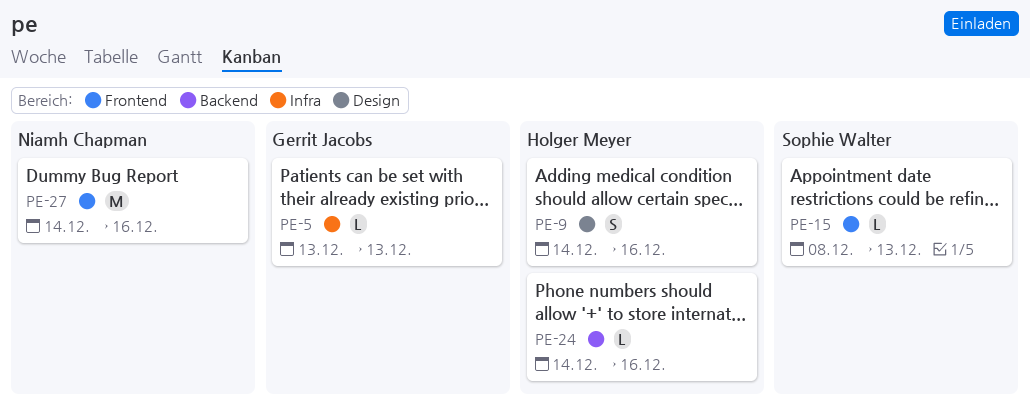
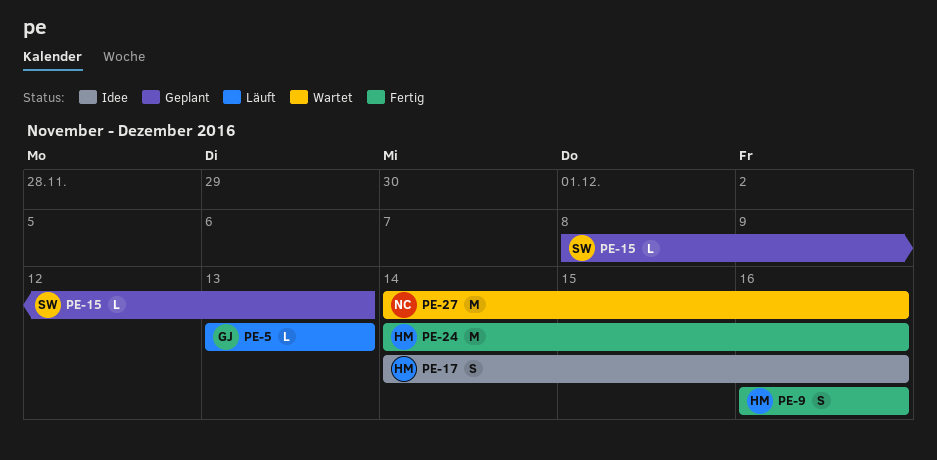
PE-9, start: Dec 14 -> Dec 16
PE-17: none -> present
PE-24, estimate: L -> M

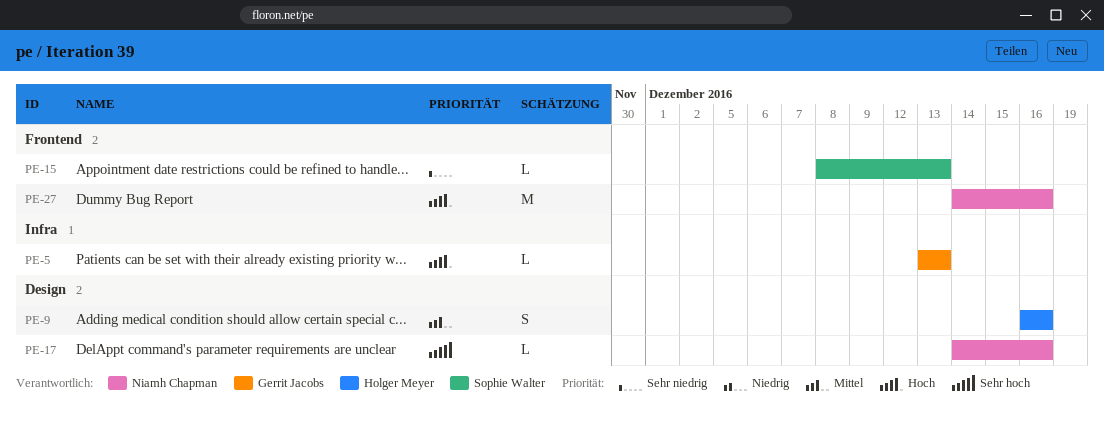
PE-17, owner: Holger Meyer -> Niamh Chapman
PE-17, estimate: S -> L
PE-24: present -> none

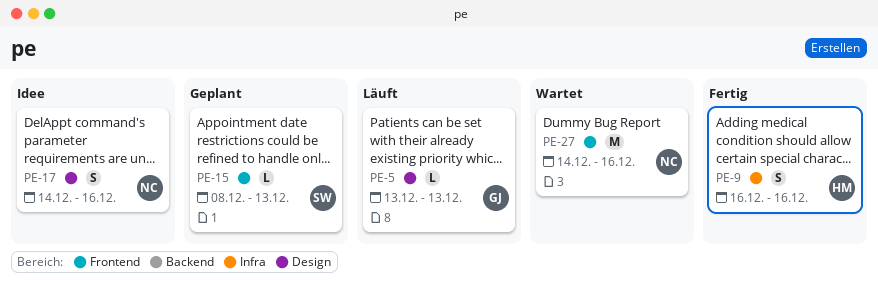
PE-5, label: Infra -> Design
PE-9, label: Design -> Infra
PE-17, estimate: L -> S

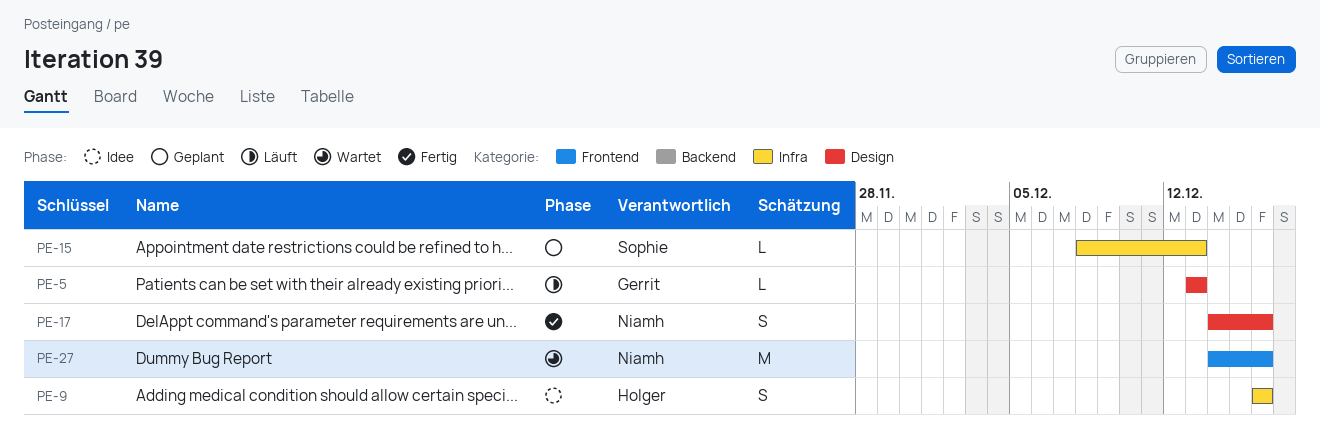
PE-9, status: Fertig -> Idee
PE-15, label: Frontend -> Infra
PE-17, status: Idee -> Fertig

